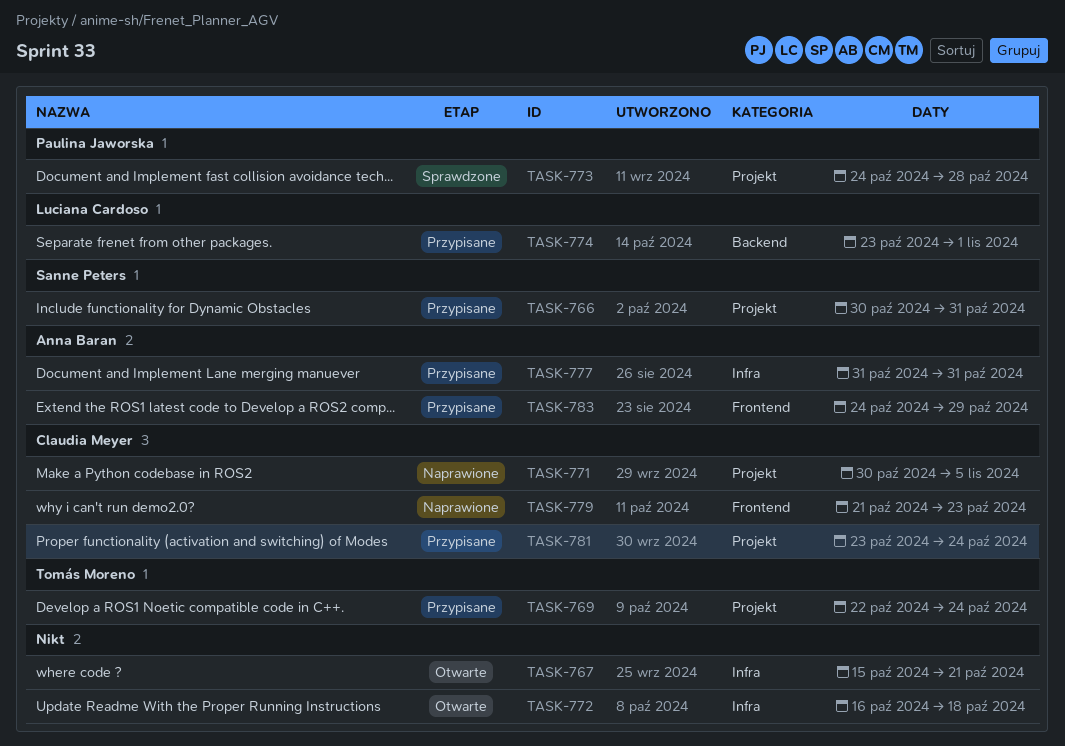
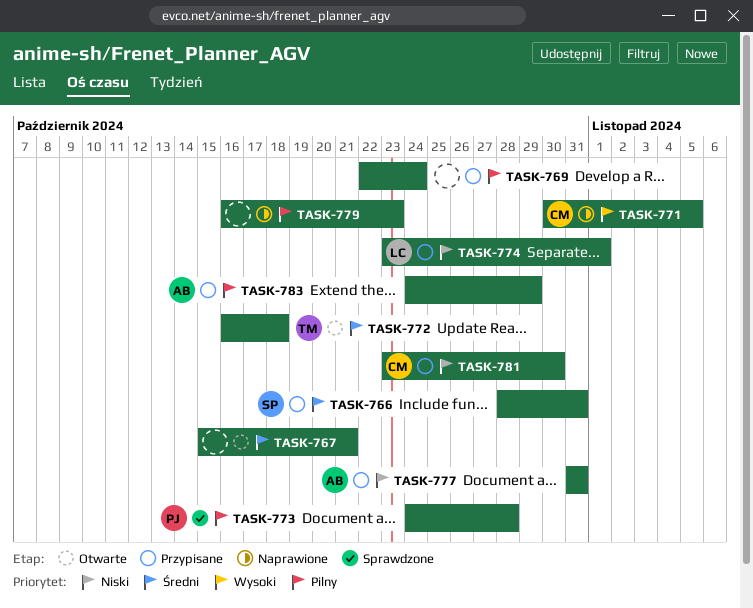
TASK-766, start: Oct 30 -> Oct 28
TASK-769, owner: Tomás Moreno -> none
TASK-772, owner: none -> Tomás Moreno
TASK-779, owner: Claudia Meyer -> none
TASK-779, start: Oct 21 -> Oct 16
TASK-781, due: Oct 24 -> Oct 30

